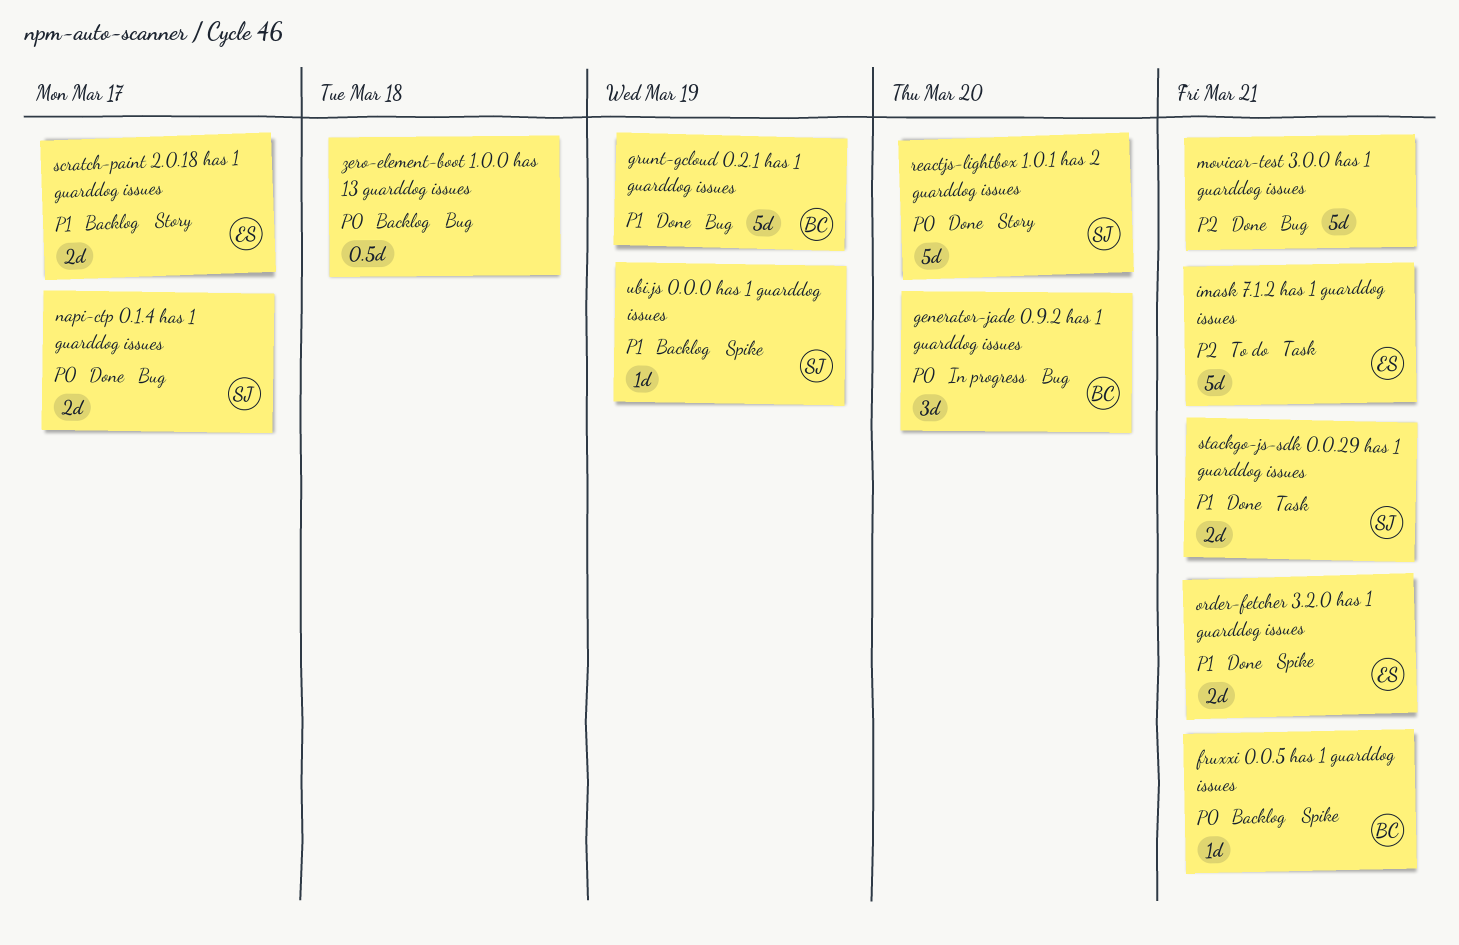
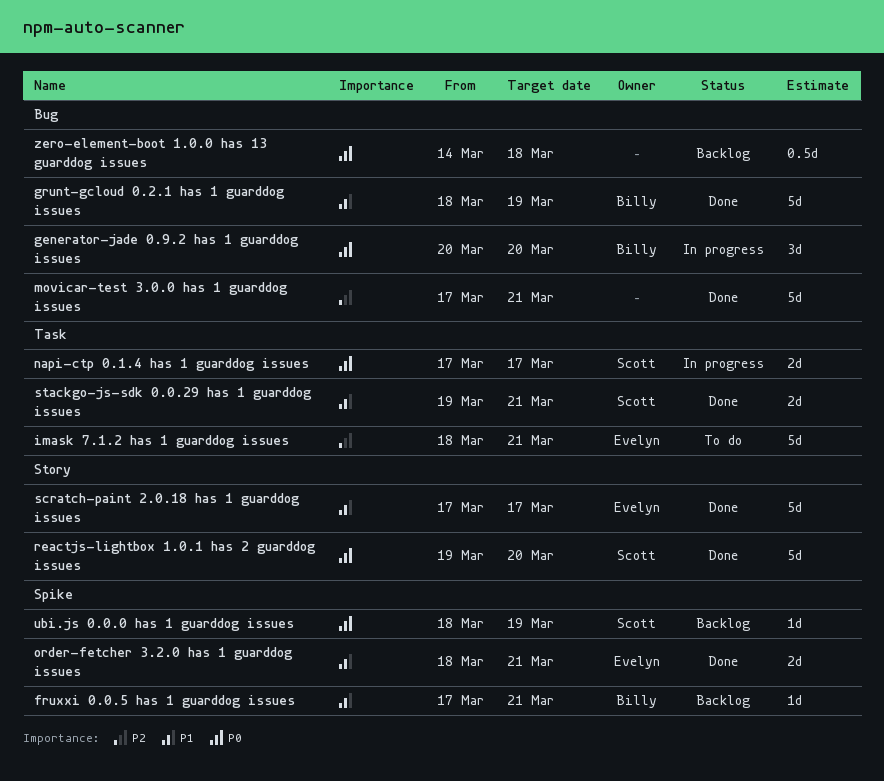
fruxxi 0.0.5 has 1 guarddog issues, priority: P0 -> P1
napi-ctp 0.1.4 has 1 guarddog issues, status: Done -> In progress
napi-ctp 0.1.4 has 1 guarddog issues, label: Bug -> Task
scratch-paint 2.0.18 has 1 guarddog issues, status: Backlog -> Done
scratch-paint 2.0.18 has 1 guarddog issues, estimate: 2d -> 5d
ubi.js 0.0.0 has 1 guarddog issues, priority: P1 -> P0

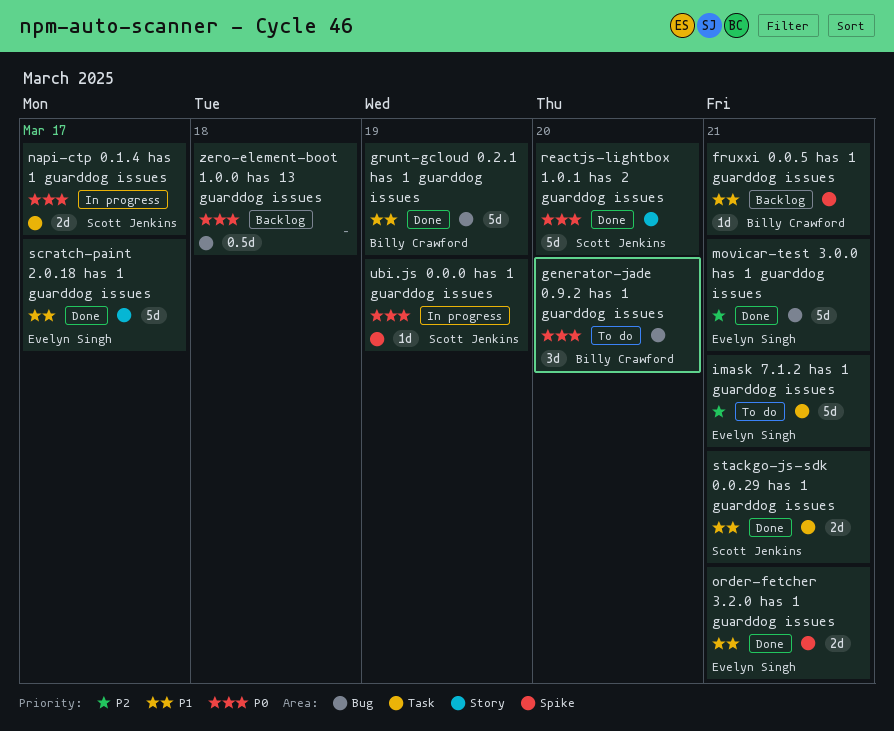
generator-jade 0.9.2 has 1 guarddog issues, status: In progress -> To do
movicar-test 3.0.0 has 1 guarddog issues, owner: none -> Evelyn Singh
ubi.js 0.0.0 has 1 guarddog issues, status: Backlog -> In progress

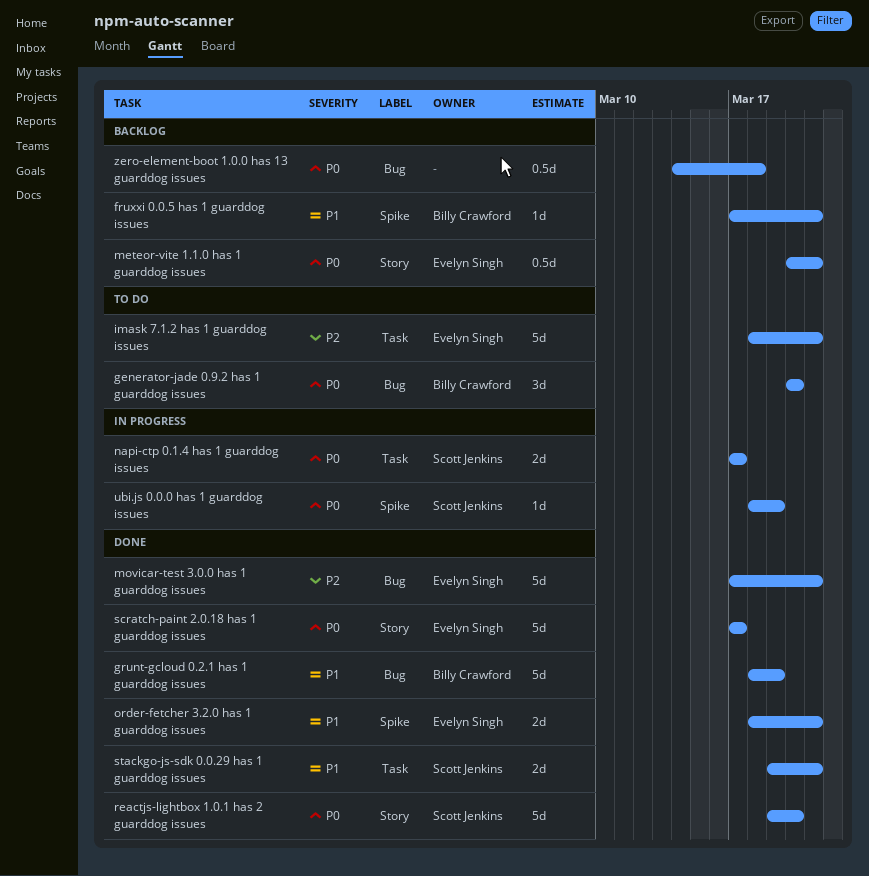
meteor-vite 1.1.0 has 1 guarddog issues: none -> present
scratch-paint 2.0.18 has 1 guarddog issues, priority: P1 -> P0

